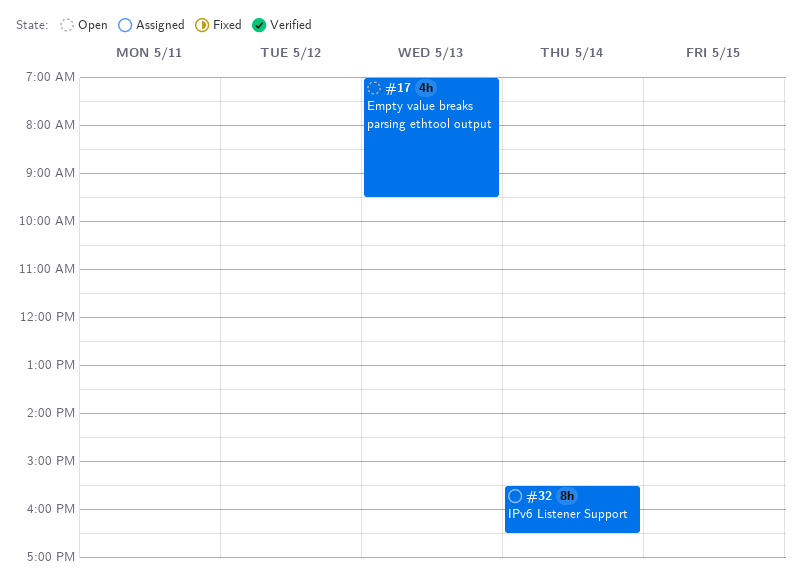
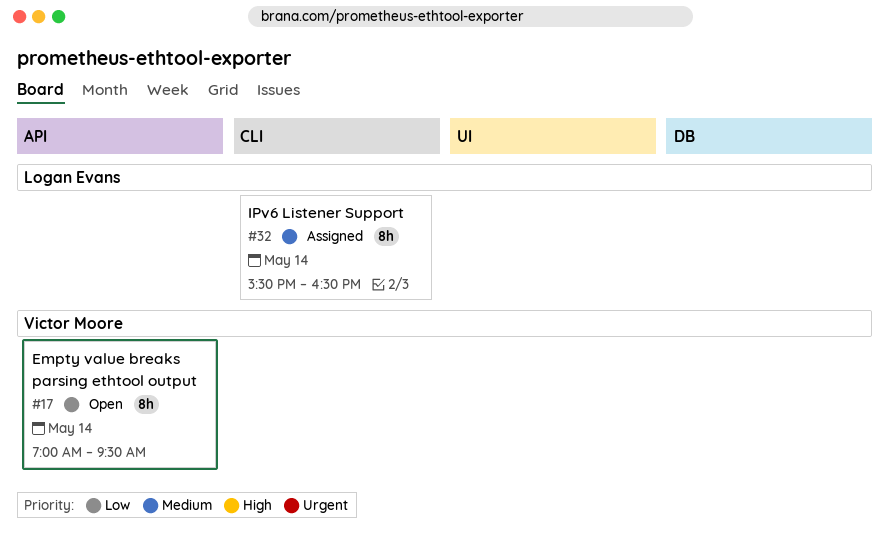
#17, estimate: 4h -> 8h
#17, day: May 13 -> May 14

